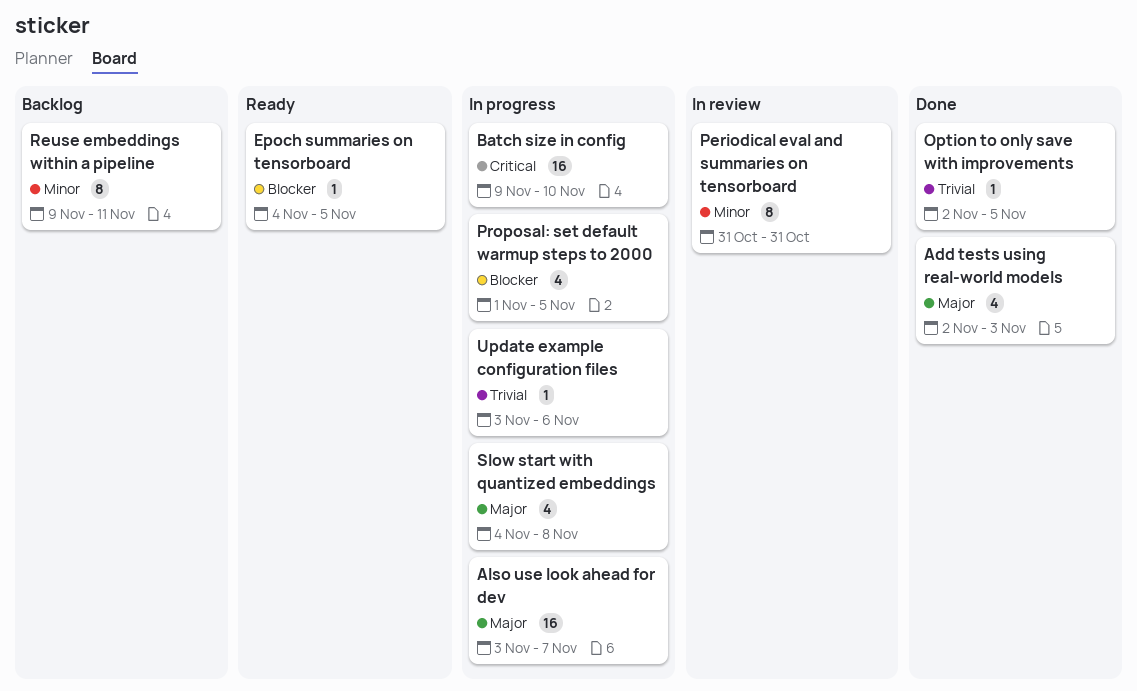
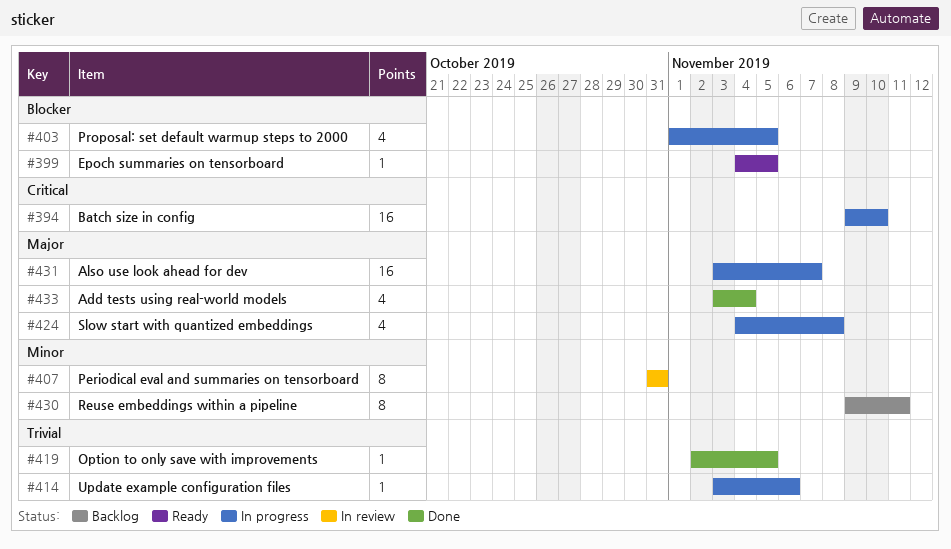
Add tests using real-world models, start: Nov 2 -> Nov 3
Add tests using real-world models, due: Nov 3 -> Nov 4

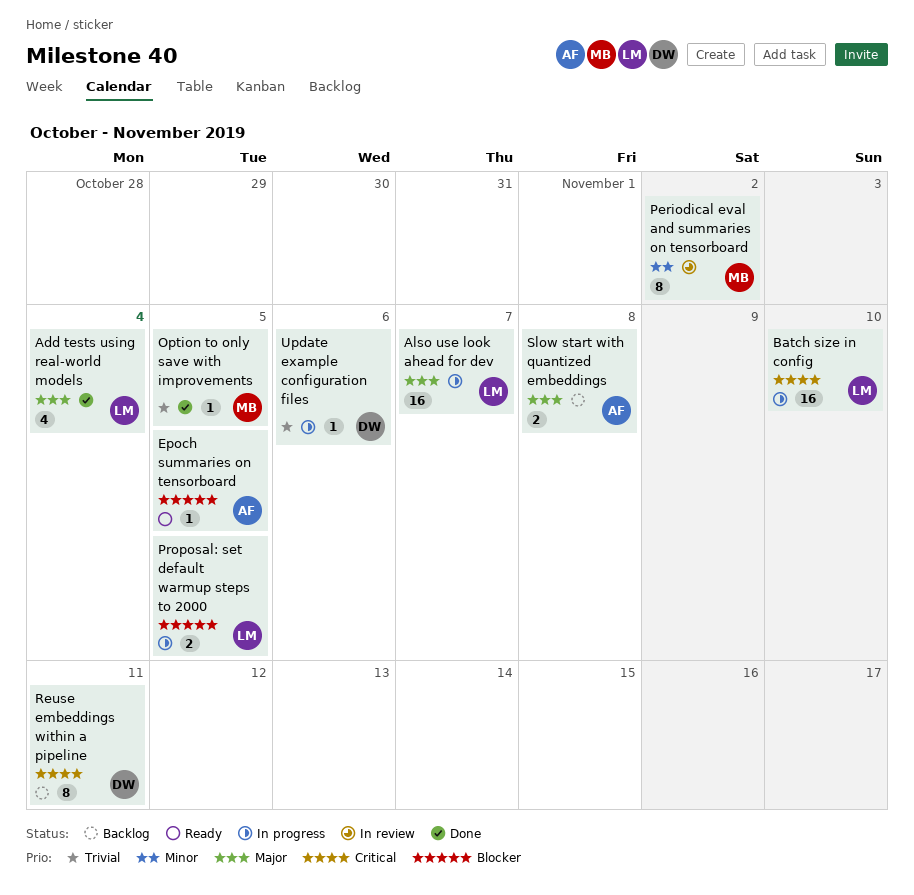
Periodical eval and summaries on tensorboard, due: Oct 31 -> Nov 2
Proposal: set default warmup steps to 2000, estimate: 4 -> 2
Reuse embeddings within a pipeline, priority: Minor -> Critical
Slow start with quantized embeddings, status: In progress -> Backlog
Slow start with quantized embeddings, estimate: 4 -> 2

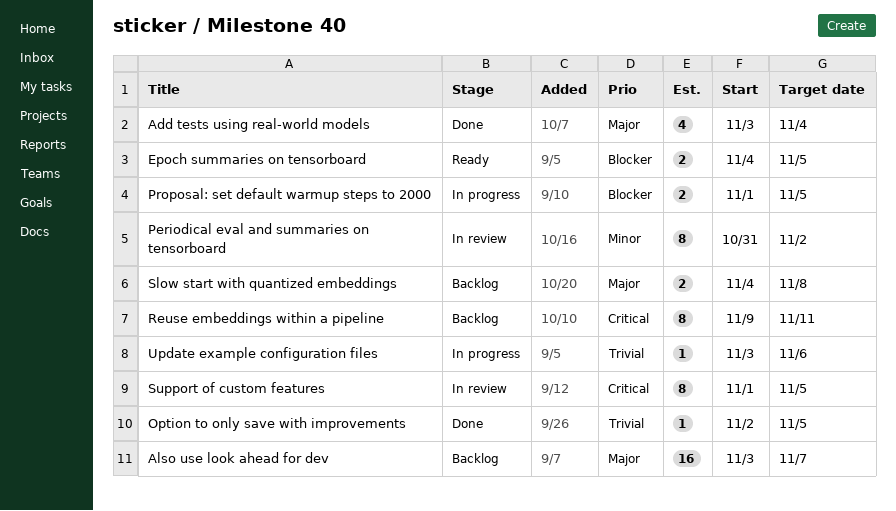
Also use look ahead for dev, status: In progress -> Backlog
Batch size in config: present -> none
Epoch summaries on tensorboard, estimate: 1 -> 2
Support of custom features: none -> present

